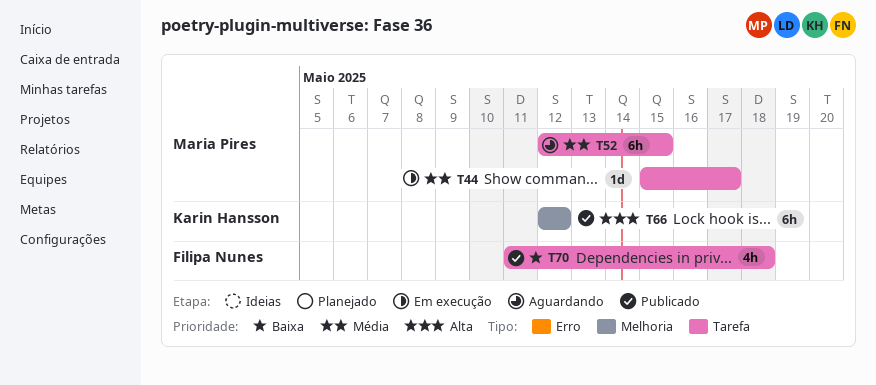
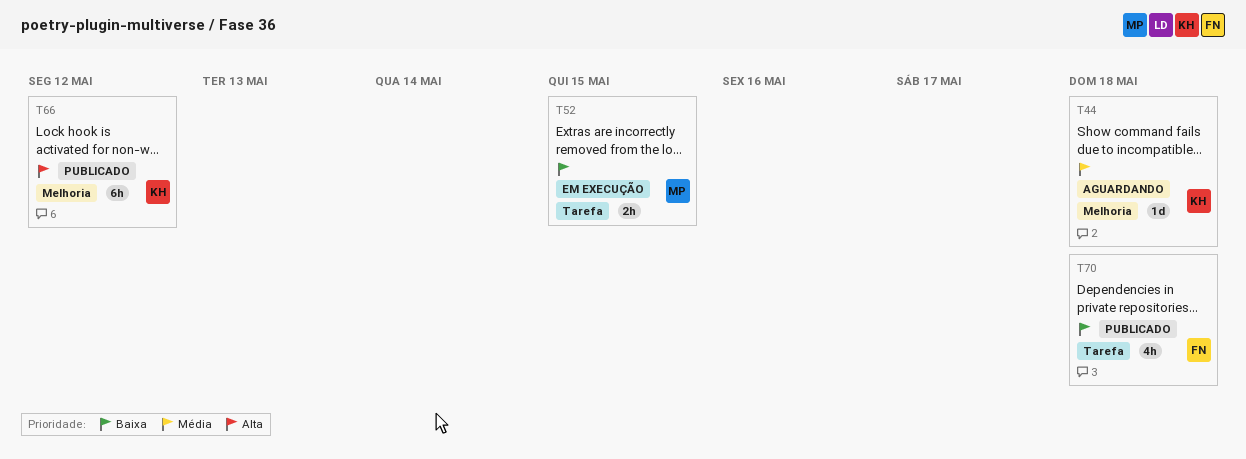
T44, status: Em execução -> Aguardando
T44, owner: Maria Pires -> Karin Hansson
T44, label: Tarefa -> Melhoria
T44, due: May 17 -> May 18
T52, status: Aguardando -> Em execução
T52, priority: Média -> Baixa
T52, estimate: 6h -> 2h

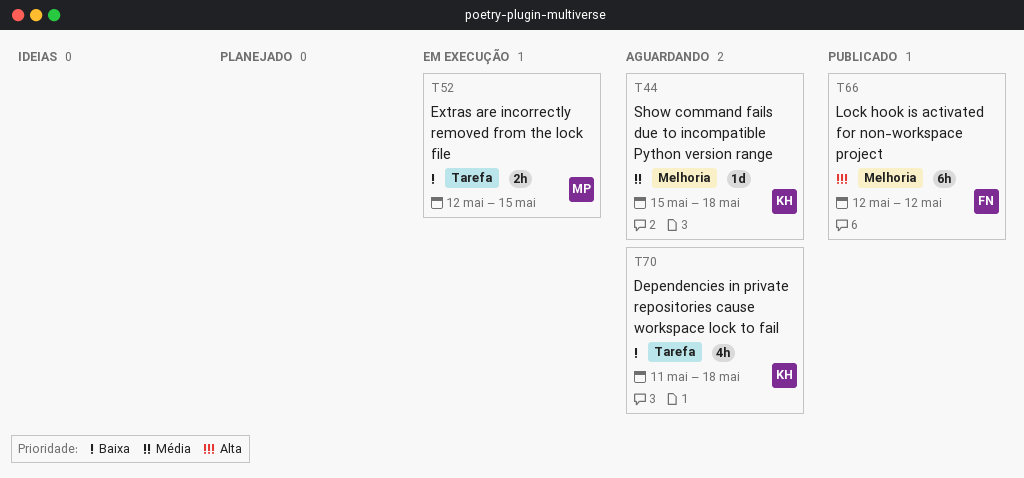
T66, owner: KH -> FN
T70, status: Publicado -> Aguardando
T70, owner: FN -> KH

